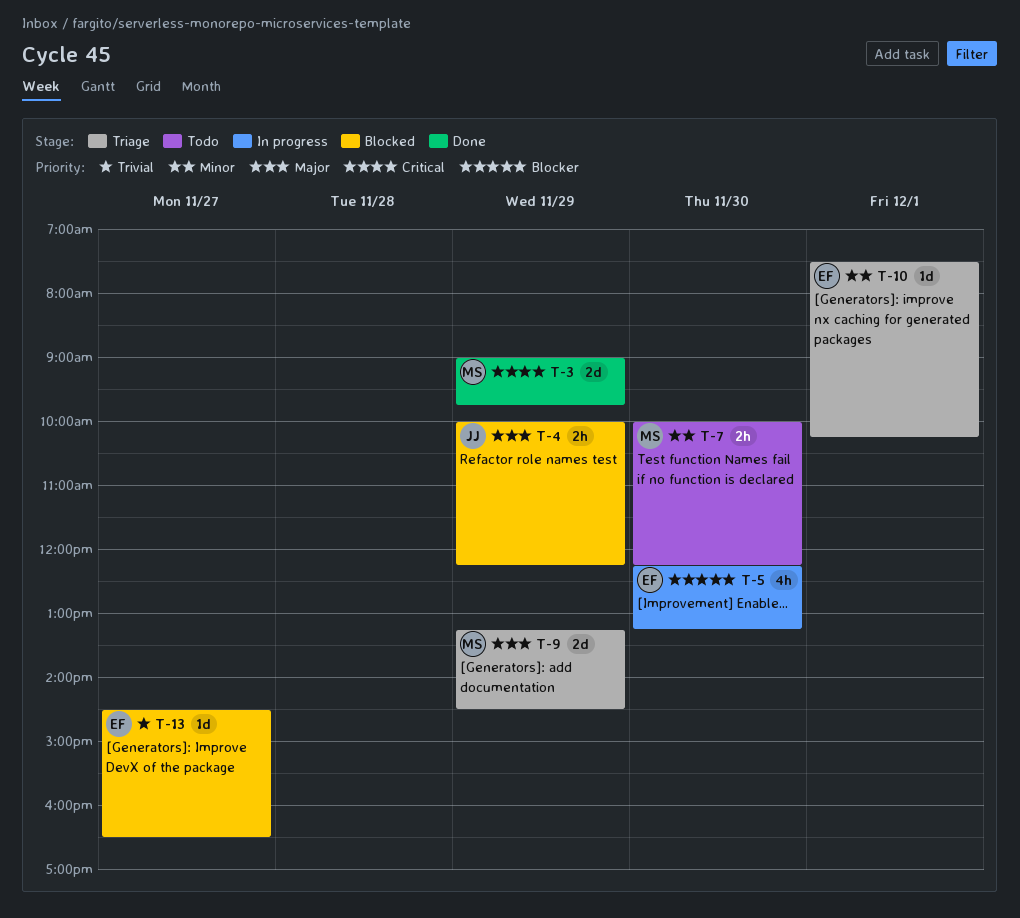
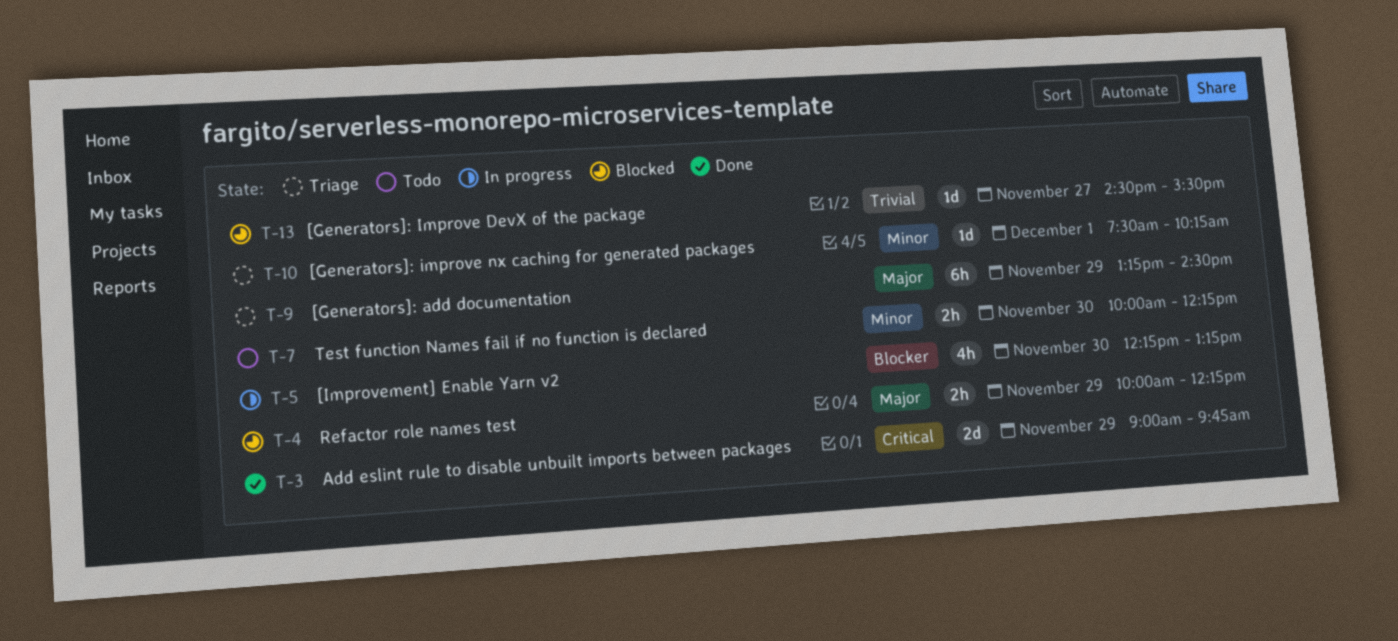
T-9, estimate: 2d -> 6h
T-13, ends: 16:30 -> 15:30

